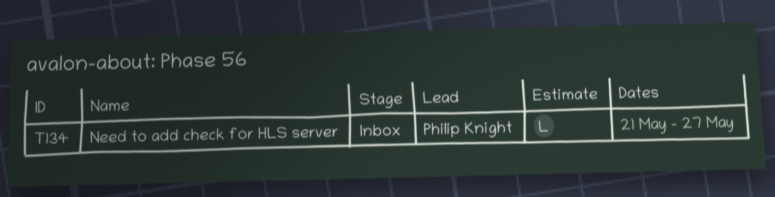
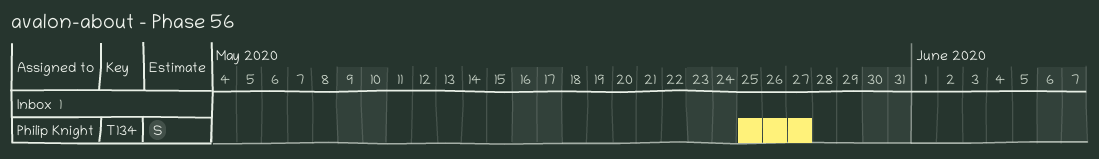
T134, estimate: L -> S
T134, start: May 21 -> May 25

